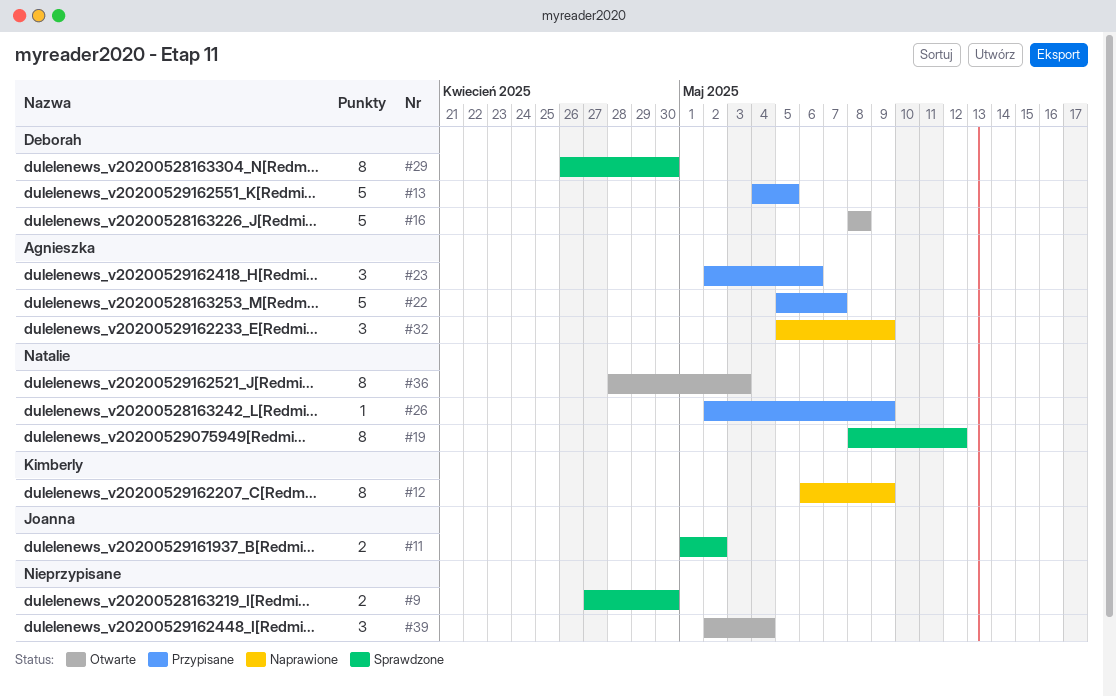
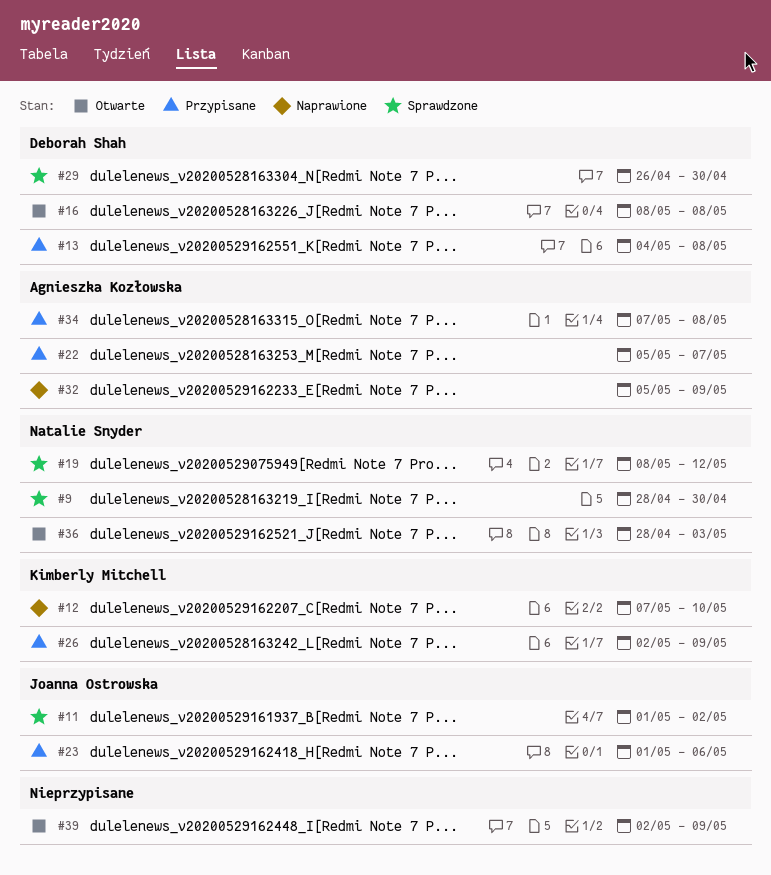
#9, owner: none -> Natalie Snyder
#9, start: Apr 27 -> Apr 28
#12, start: May 6 -> May 7
#12, due: May 9 -> May 10
#13, due: May 5 -> May 8
#23, owner: Agnieszka Kozłowska -> Joanna Ostrowska
#23, start: May 2 -> May 1
#26, owner: Natalie Snyder -> Kimberly Mitchell
#34: none -> present
#39, due: May 4 -> May 9

